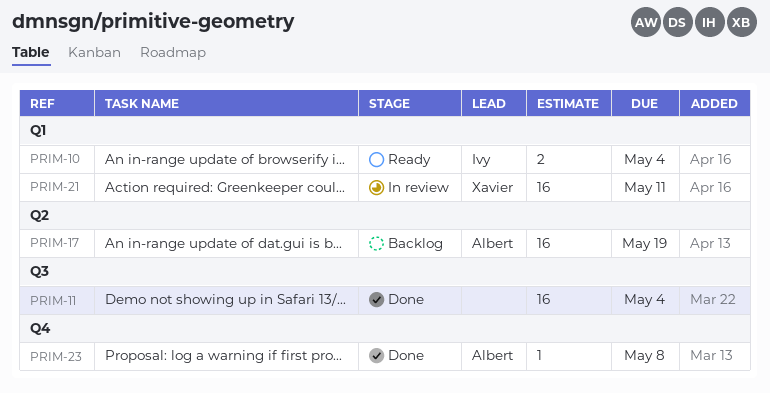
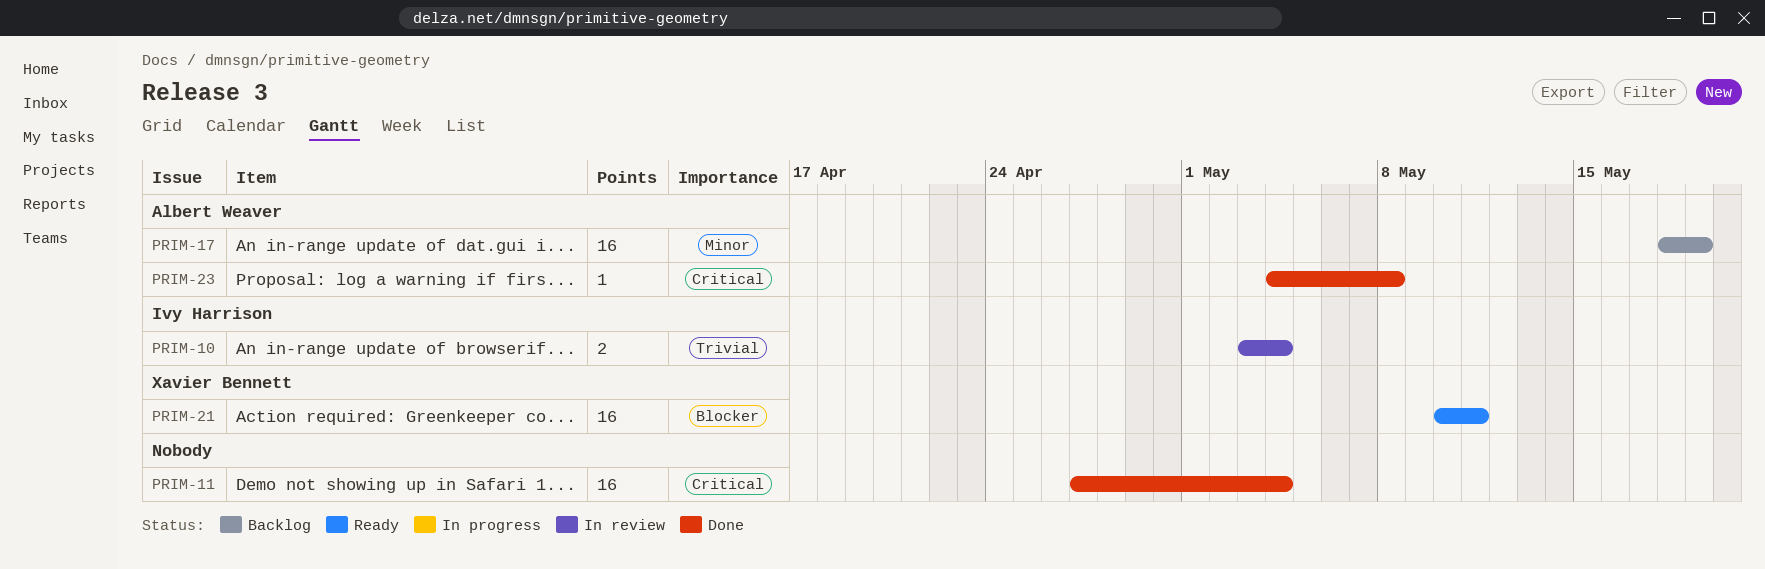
PRIM-10, status: Ready -> In review
PRIM-21, status: In review -> Ready

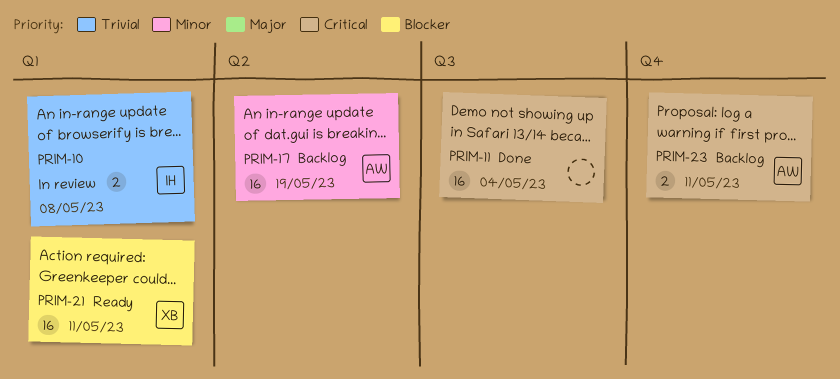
PRIM-10, due: May 4 -> May 8
PRIM-23, status: Done -> Backlog
PRIM-23, estimate: 1 -> 2
PRIM-23, due: May 8 -> May 11

